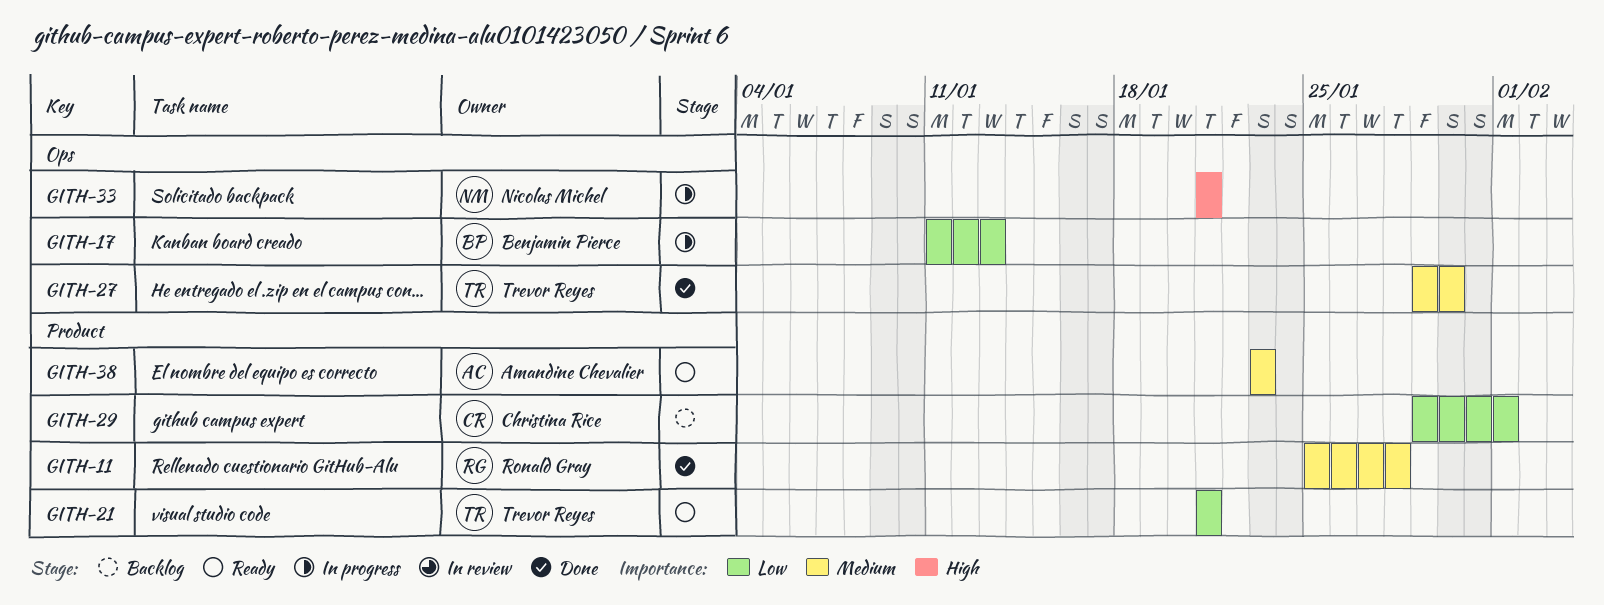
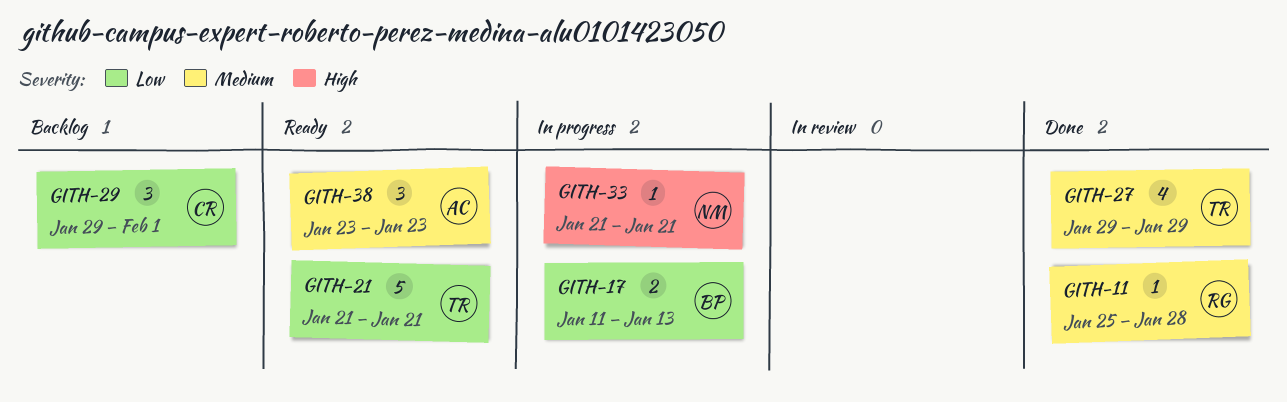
GITH-27, due: Jan 30 -> Jan 29

